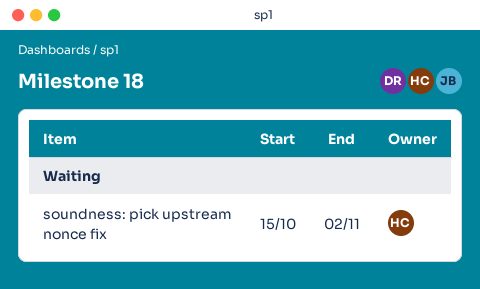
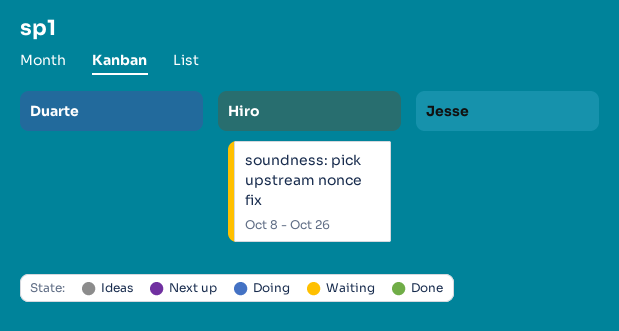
soundness: pick upstream nonce fix, start: Oct 15 -> Oct 8
soundness: pick upstream nonce fix, due: Nov 2 -> Oct 26

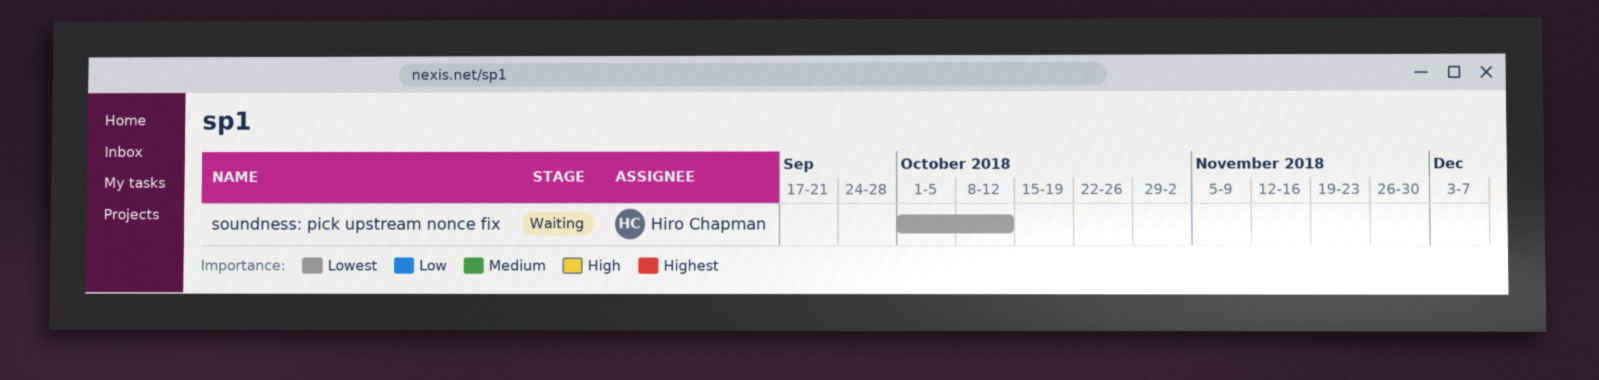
soundness: pick upstream nonce fix, start: Oct 8 -> Oct 1
soundness: pick upstream nonce fix, due: Oct 26 -> Oct 12

